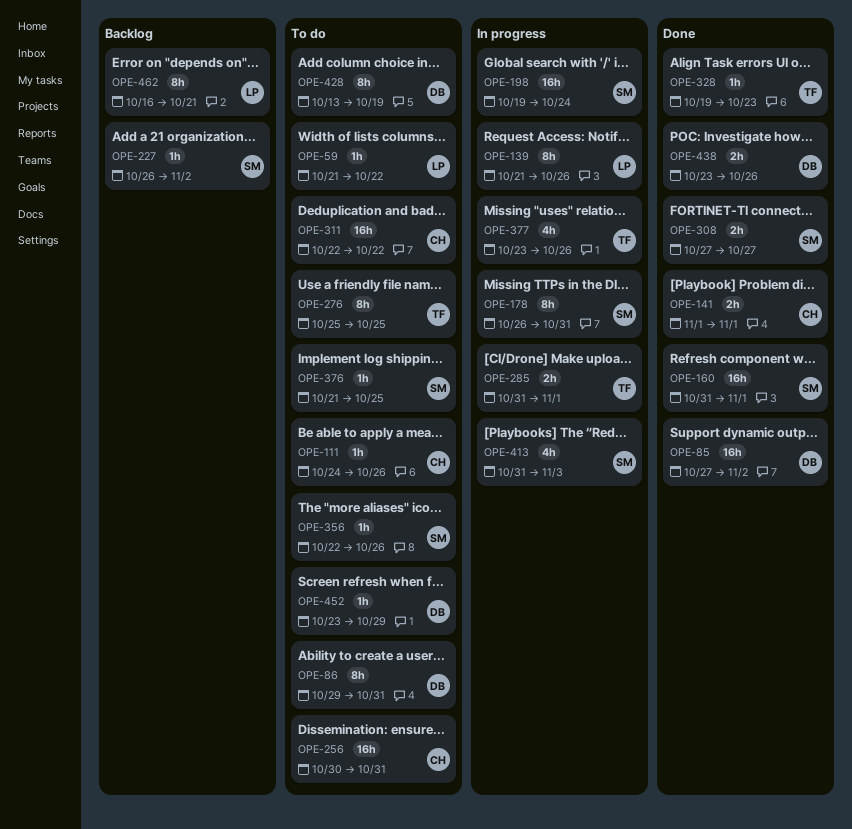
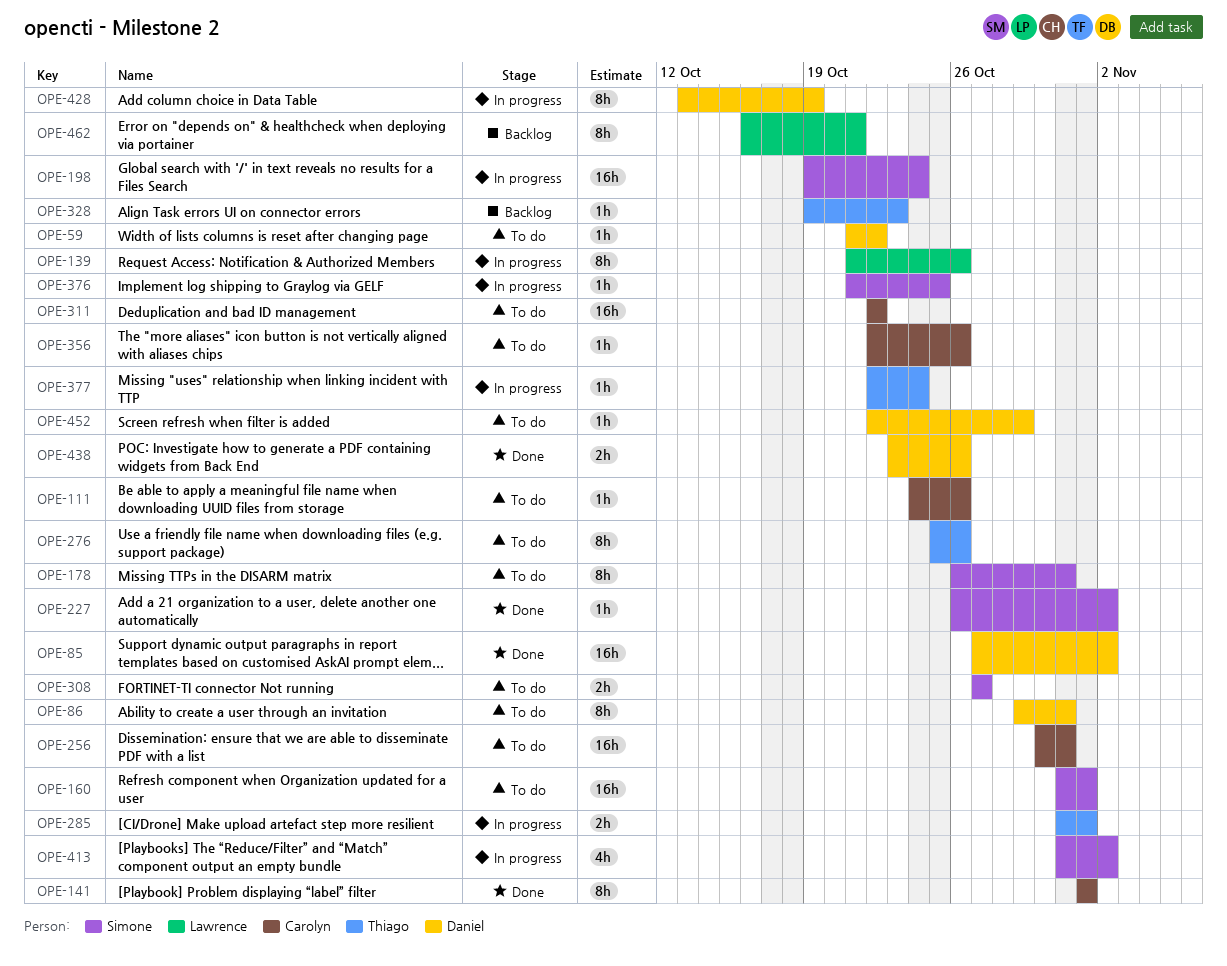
OPE-59, owner: Lawrence -> Daniel
OPE-141, estimate: 2h -> 8h
OPE-160, status: Done -> To do
OPE-178, status: In progress -> To do
OPE-227, status: Backlog -> Done
OPE-276, due: Oct 25 -> Oct 26
OPE-308, status: Done -> To do
OPE-328, status: Done -> Backlog
OPE-356, owner: Simone -> Carolyn
OPE-376, status: To do -> In progress
OPE-377, estimate: 4h -> 1h
OPE-377, start: Oct 23 -> Oct 22
OPE-377, due: Oct 26 -> Oct 24
OPE-413, due: Nov 3 -> Nov 2
OPE-428, status: To do -> In progress
OPE-452, start: Oct 23 -> Oct 22

